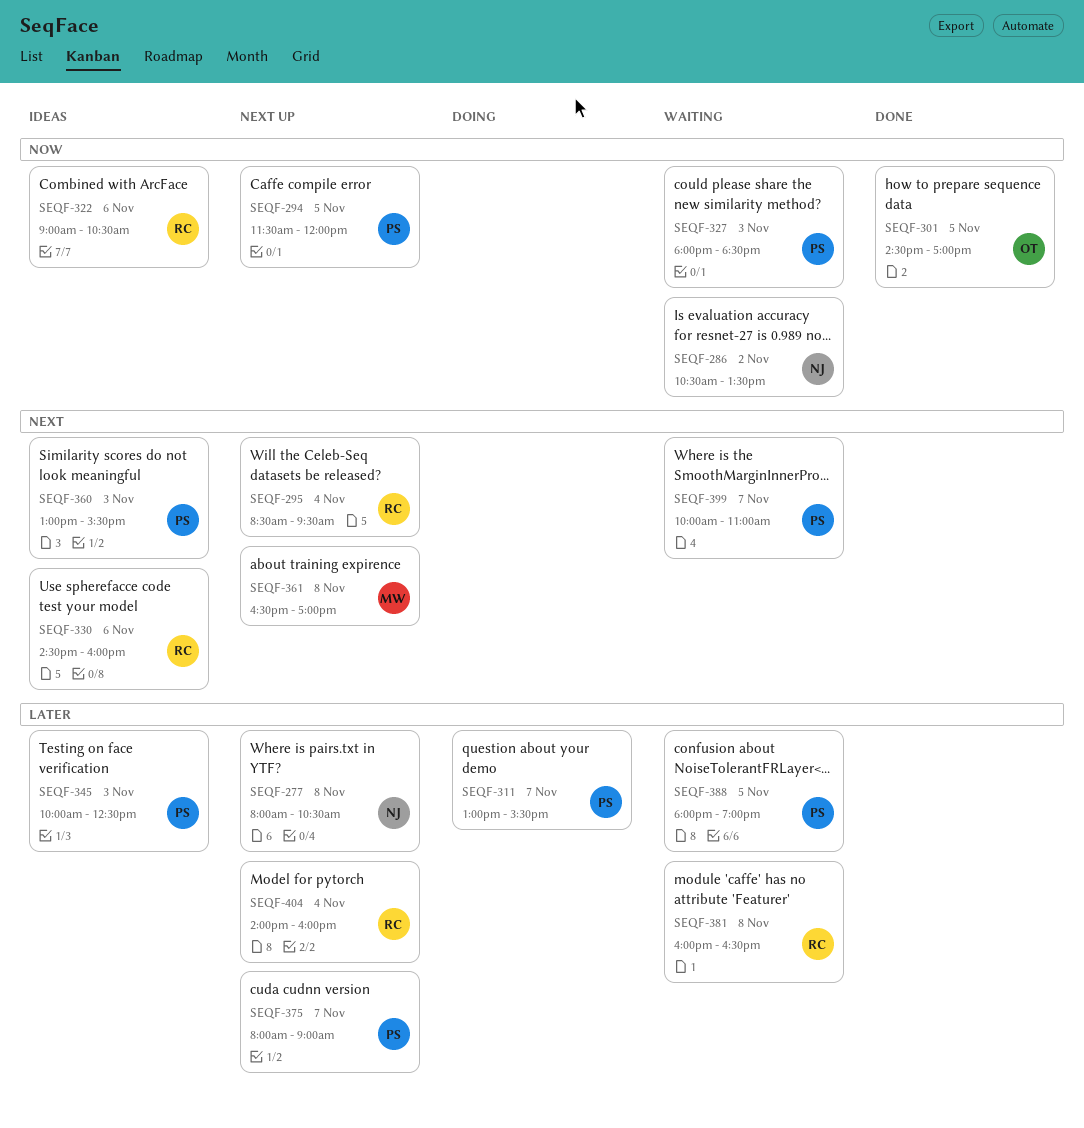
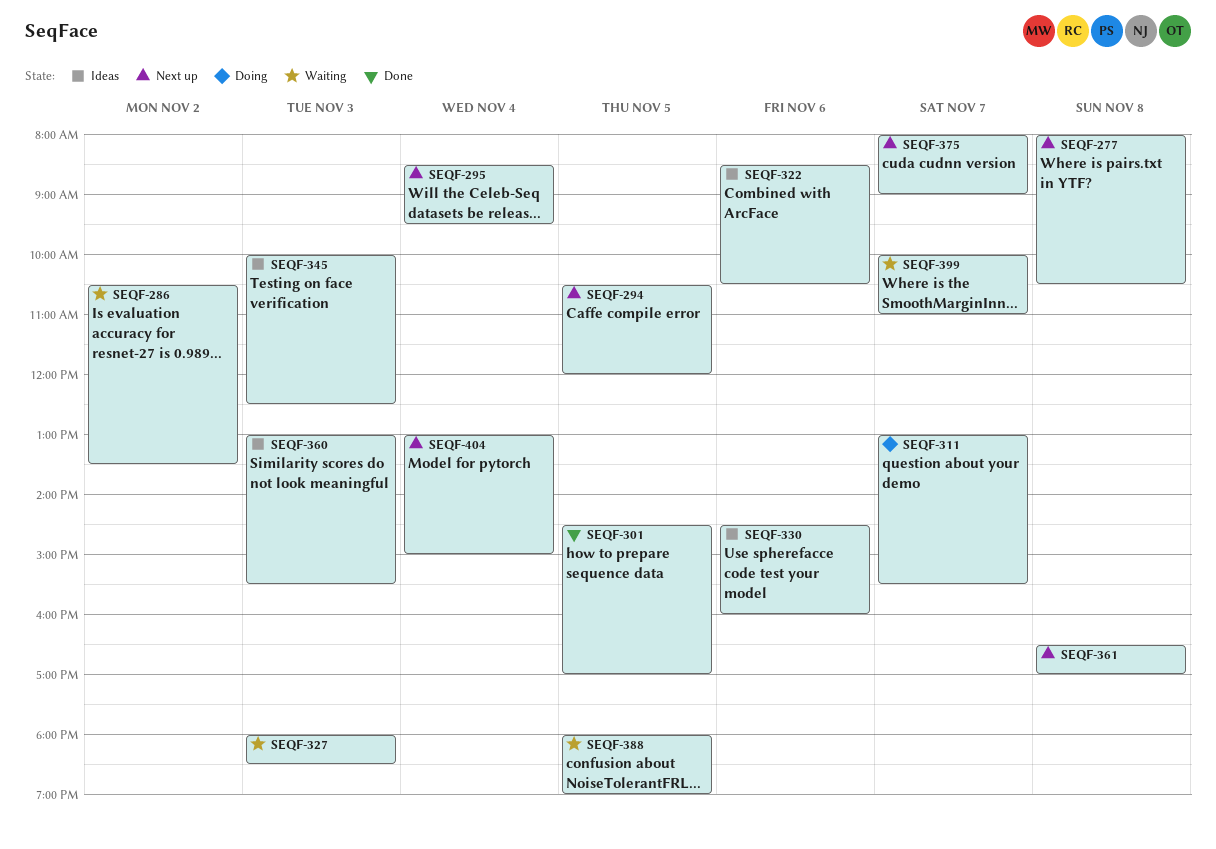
SEQF-294, begins: 11:30 -> 10:30
SEQF-322, begins: 09:00 -> 08:30
SEQF-381: present -> none
SEQF-404, begins: 14:00 -> 13:00
SEQF-404, ends: 16:00 -> 15:00

